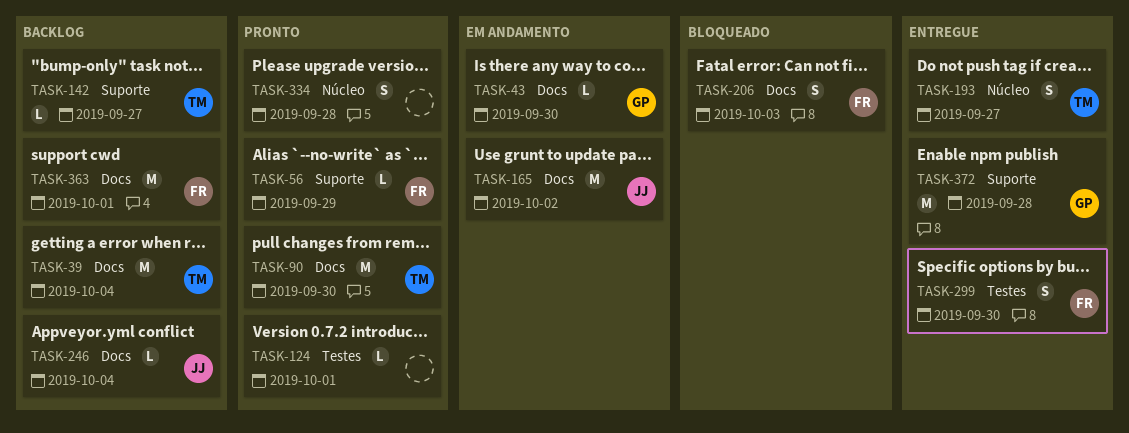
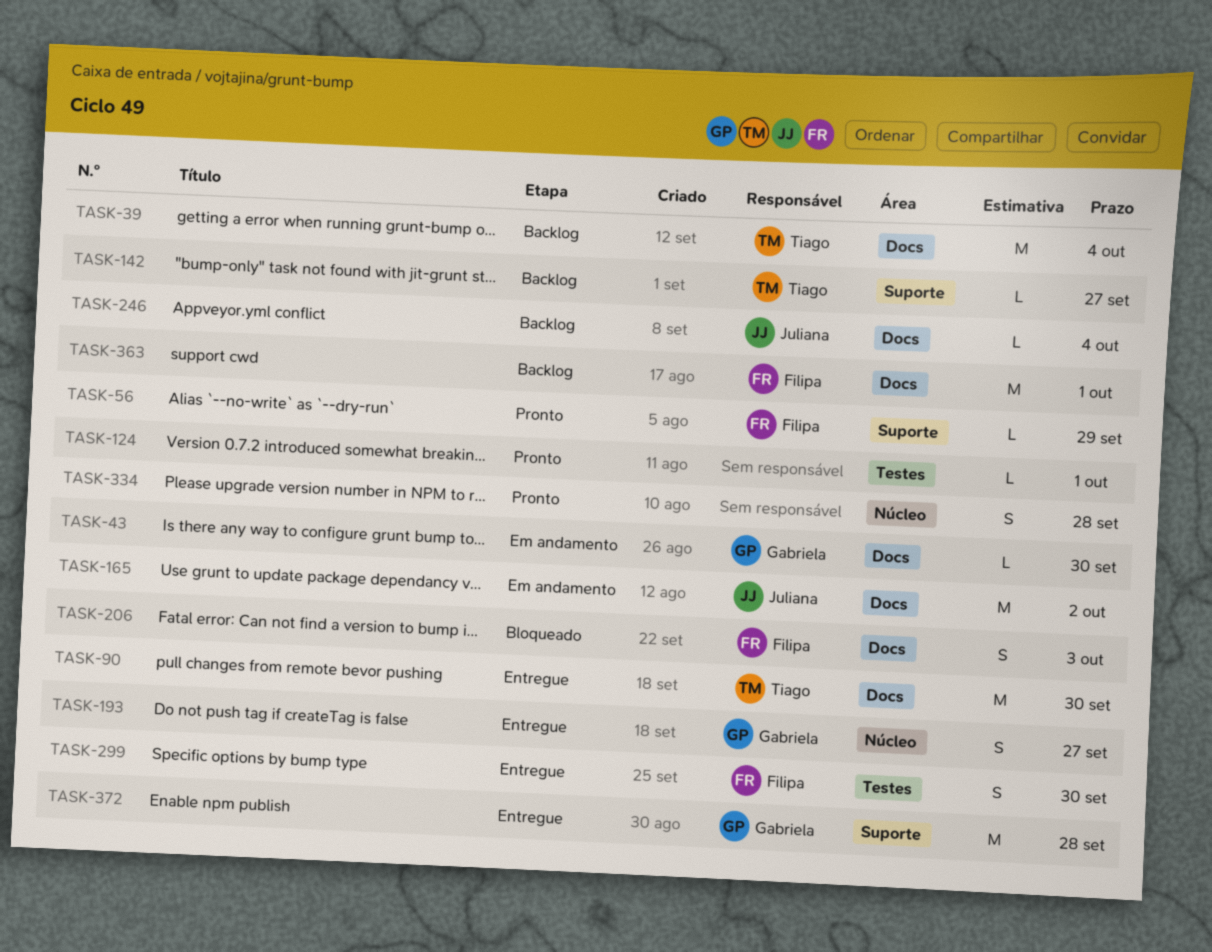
TASK-90, status: Pronto -> Entregue
TASK-193, owner: Tiago -> Gabriela

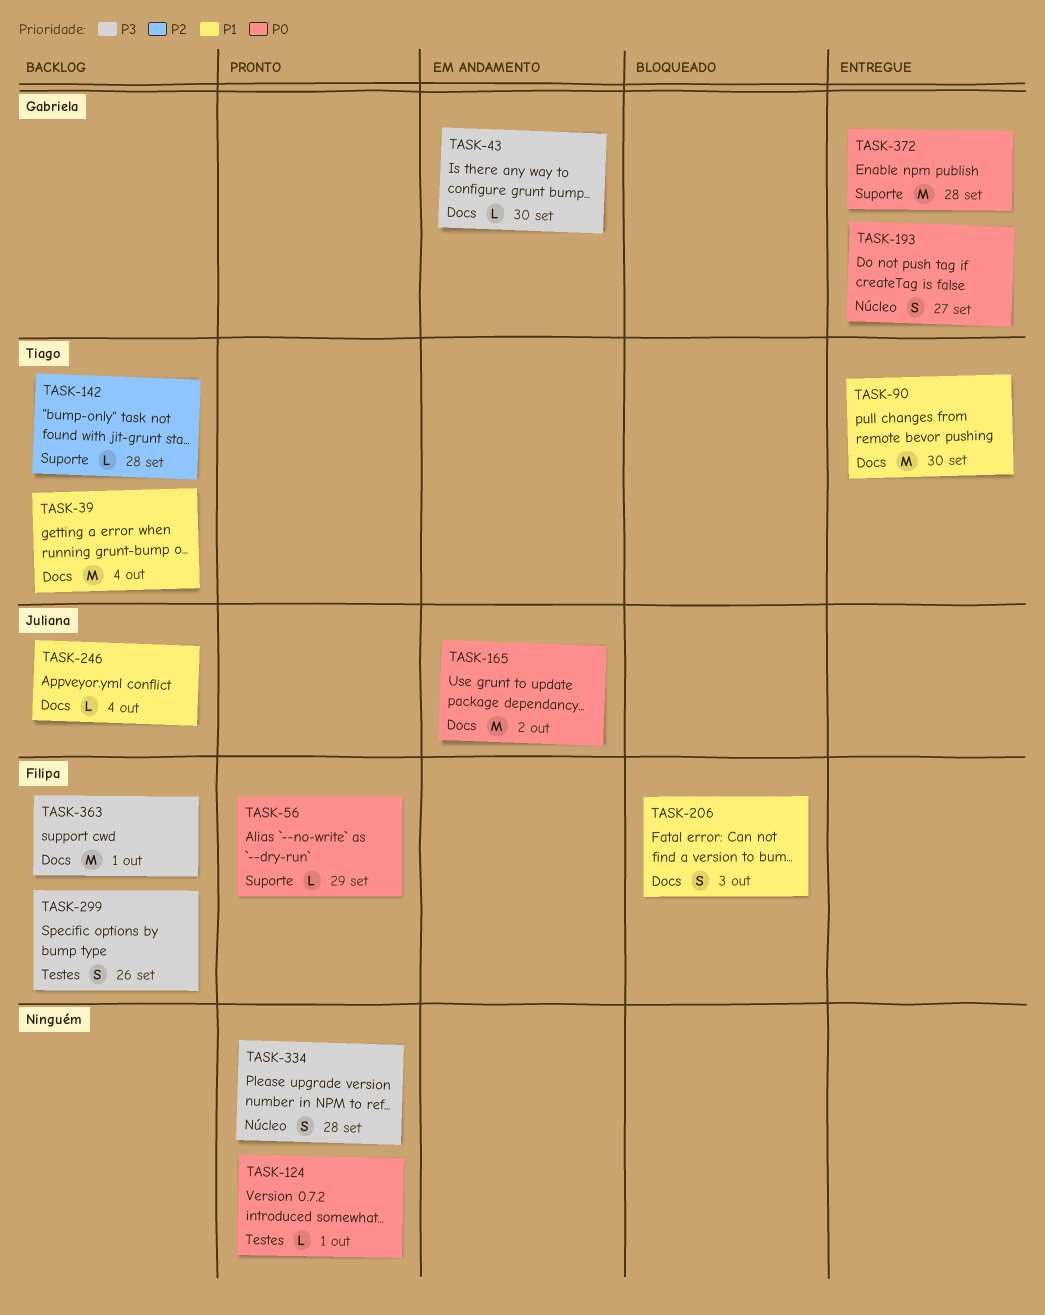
TASK-142, due: Sep 27 -> Sep 28
TASK-299, status: Entregue -> Backlog
TASK-299, due: Sep 30 -> Sep 26

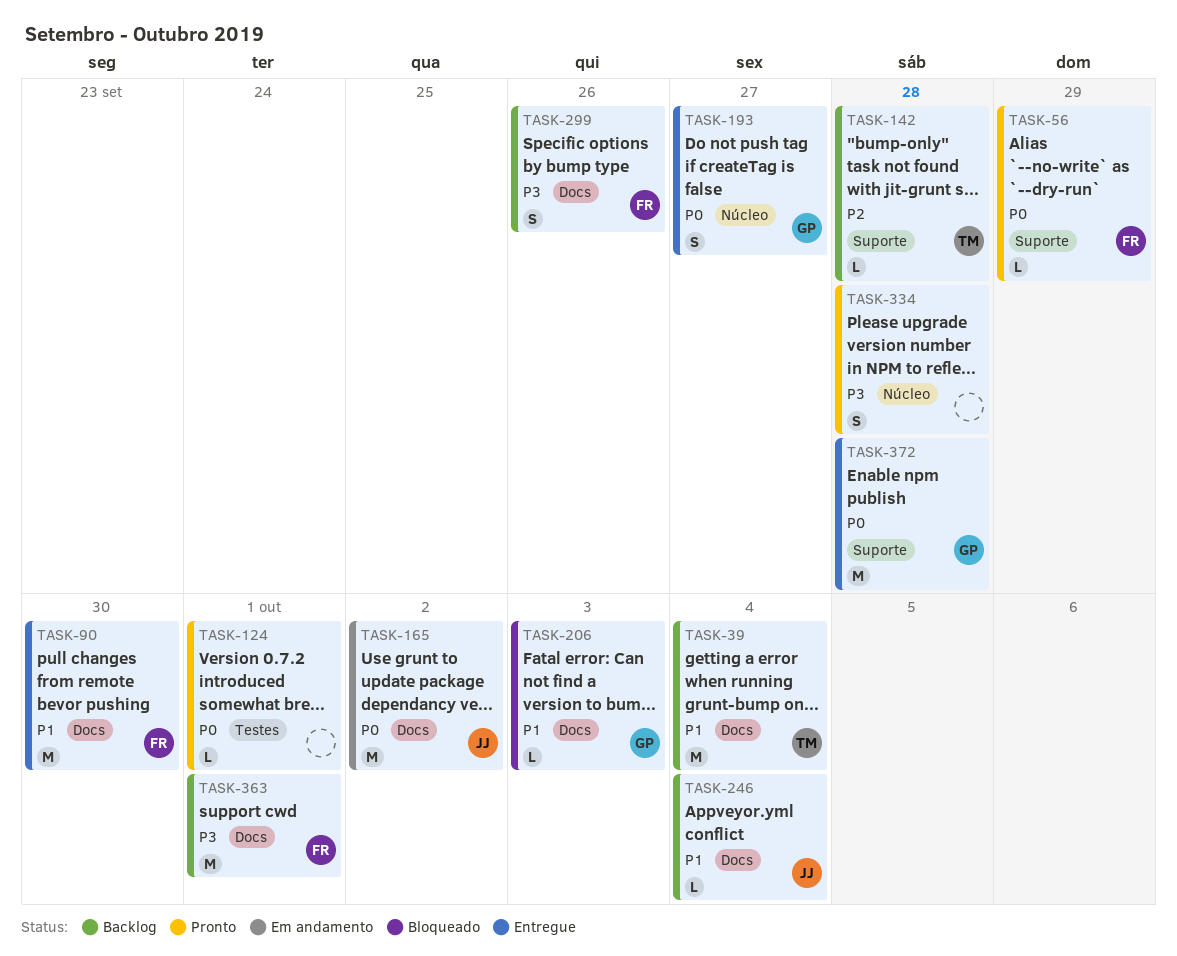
TASK-43: present -> none
TASK-90, owner: Tiago -> Filipa
TASK-206, owner: Filipa -> Gabriela
TASK-206, estimate: S -> L
TASK-299, label: Testes -> Docs

